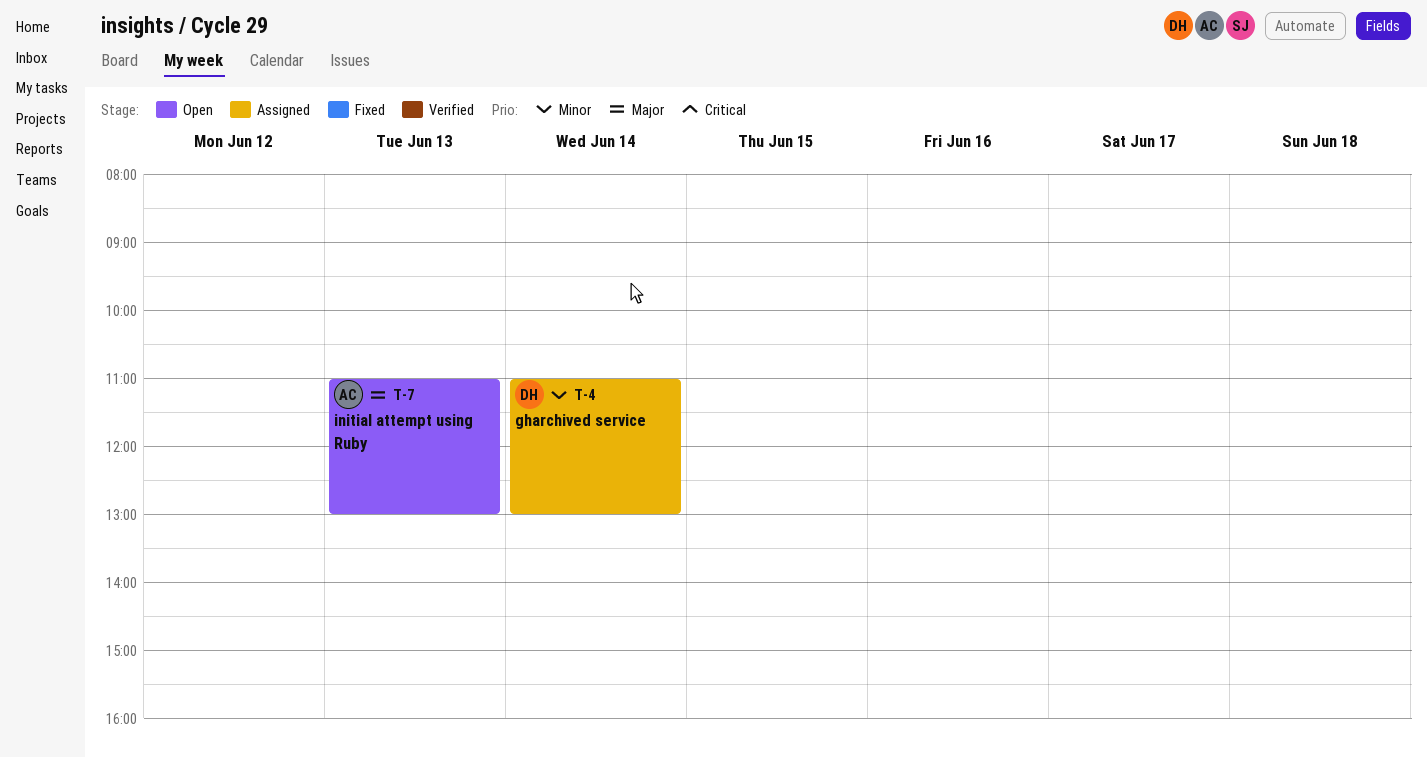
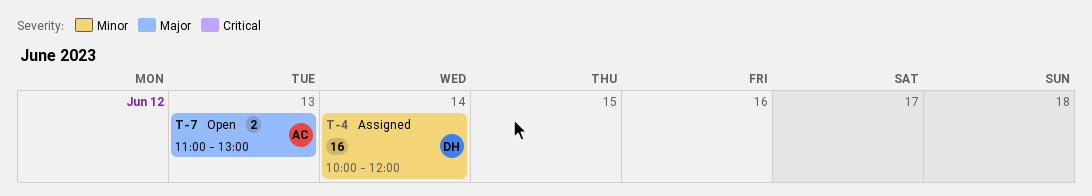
T-4, begins: 11:00 -> 10:00
T-4, ends: 13:00 -> 12:00

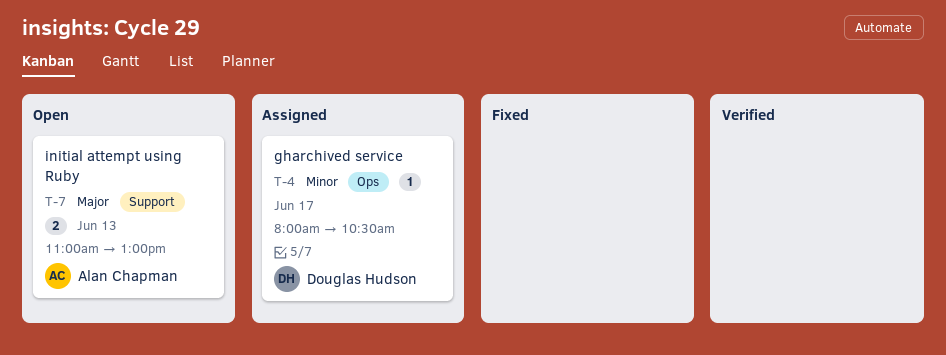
T-4, estimate: 16 -> 1
T-4, day: Jun 14 -> Jun 17
T-4, begins: 10:00 -> 08:00
T-4, ends: 12:00 -> 10:30

